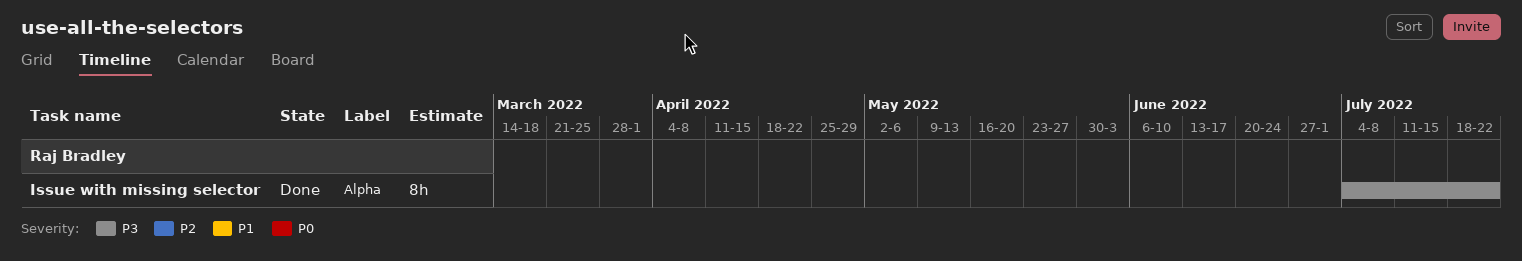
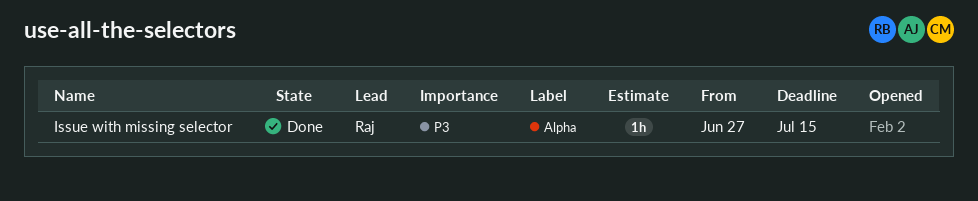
Issue with missing selector, estimate: 8h -> 1h
Issue with missing selector, start: Jul 4 -> Jun 27
Issue with missing selector, due: Jul 22 -> Jul 15

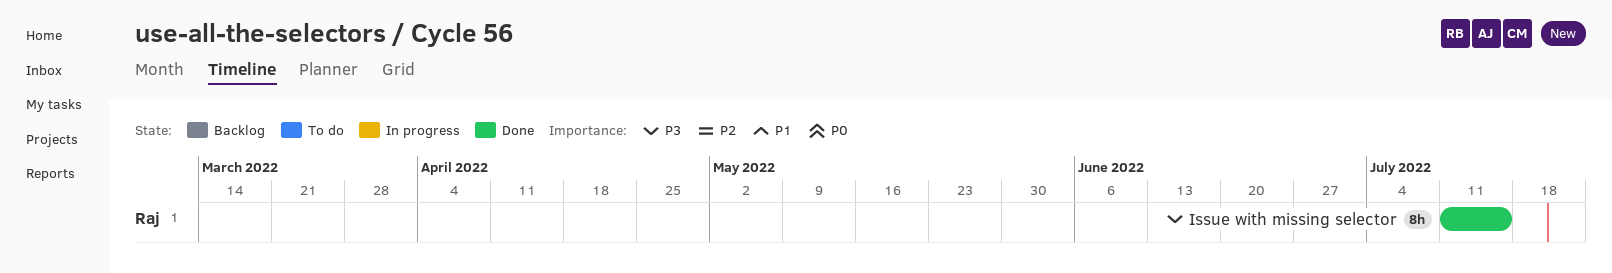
Issue with missing selector, estimate: 1h -> 8h
Issue with missing selector, start: Jun 27 -> Jul 11

